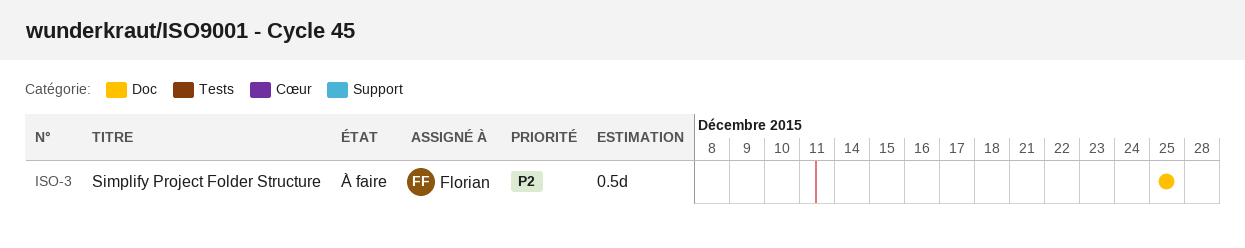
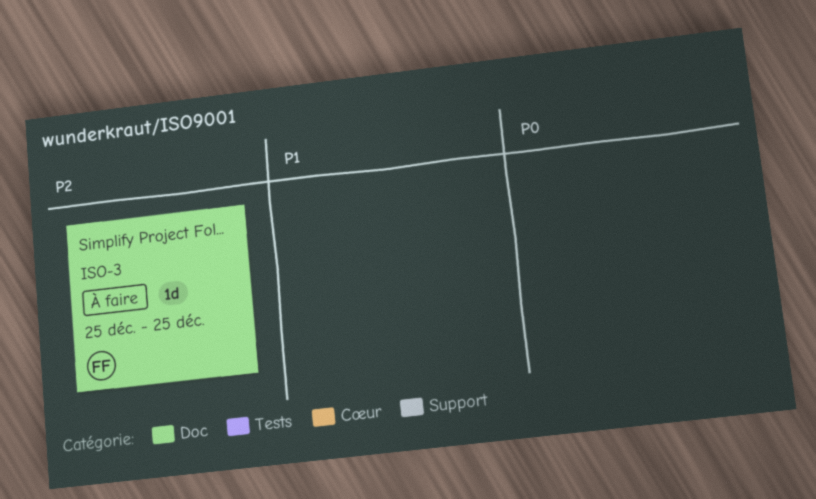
ISO-3, estimate: 0.5d -> 1d

